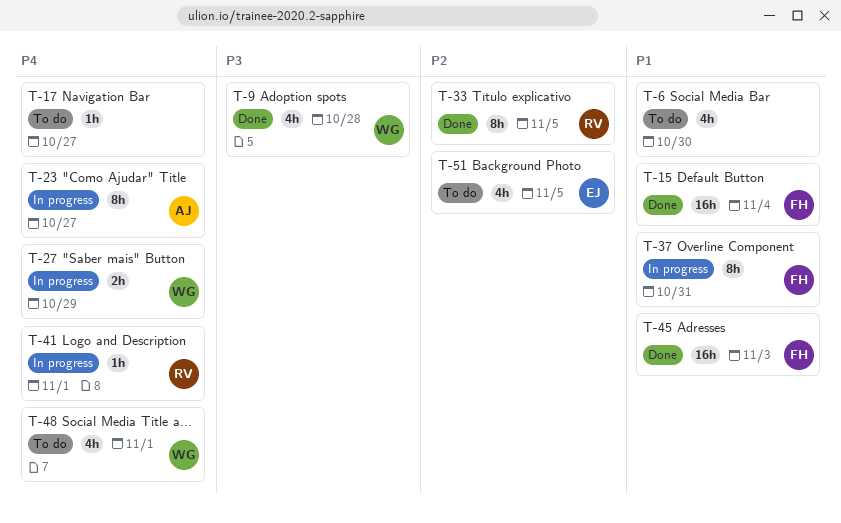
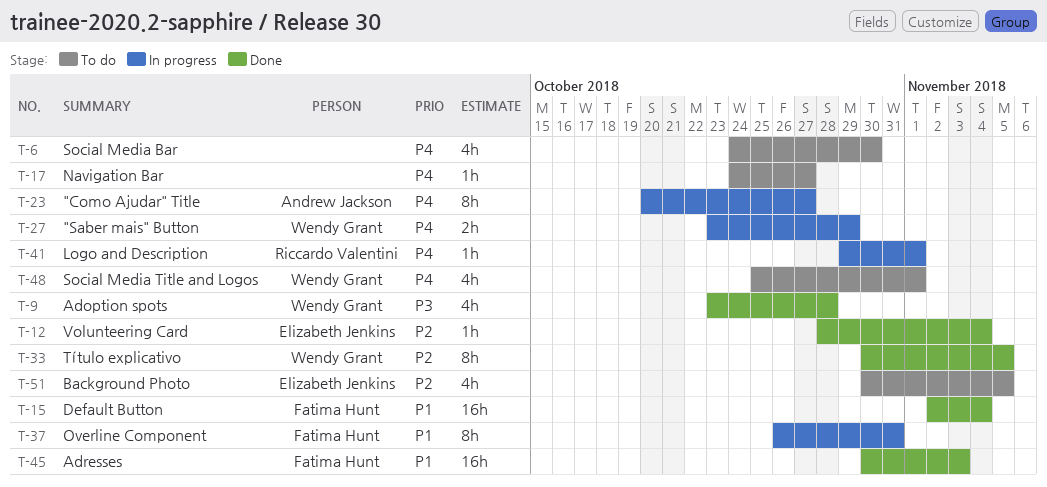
T-6, priority: P1 -> P4
T-12: none -> present
T-33, owner: Riccardo Valentini -> Wendy Grant

